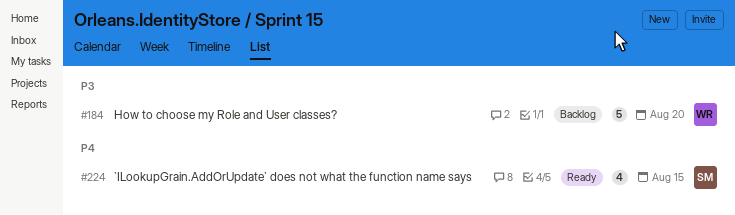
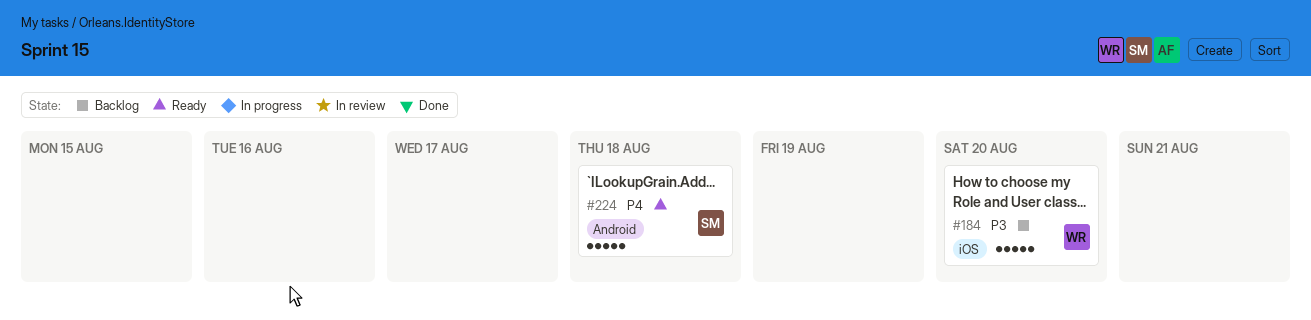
#224, estimate: 4 -> 5
#224, due: Aug 15 -> Aug 18

